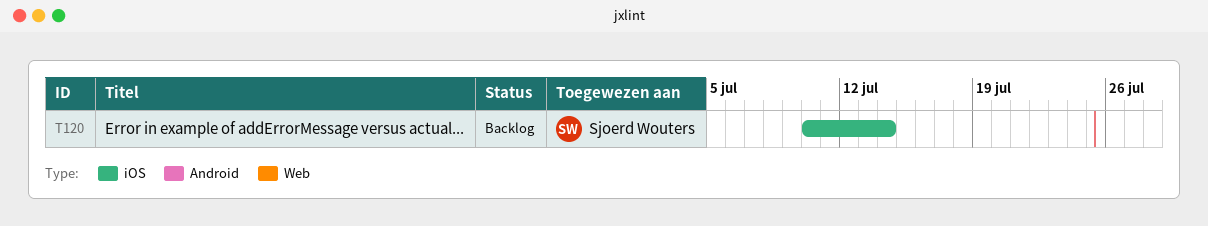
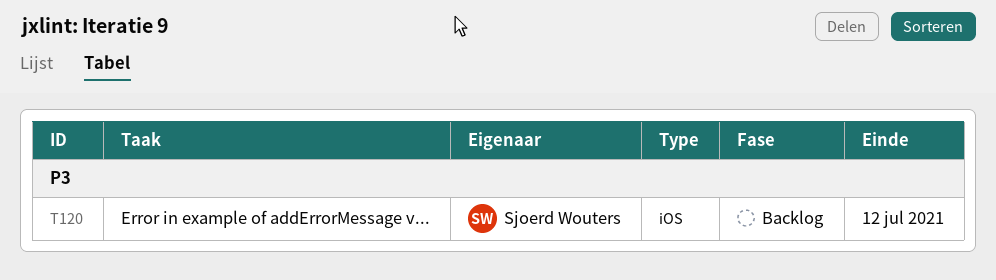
T120, due: Jul 14 -> Jul 12

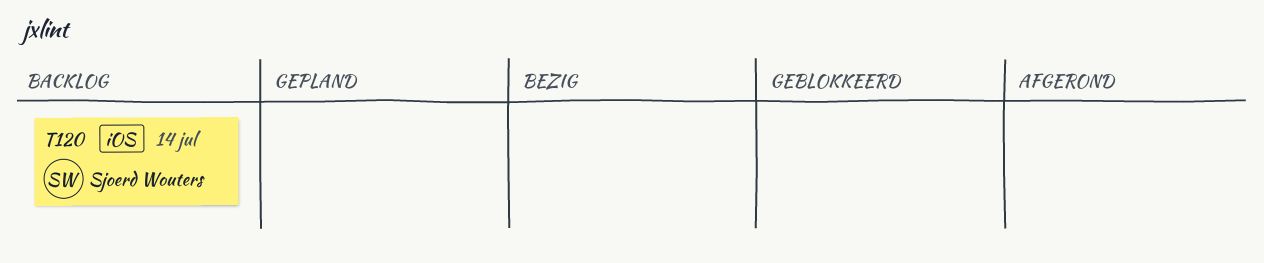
T120, due: Jul 12 -> Jul 14

